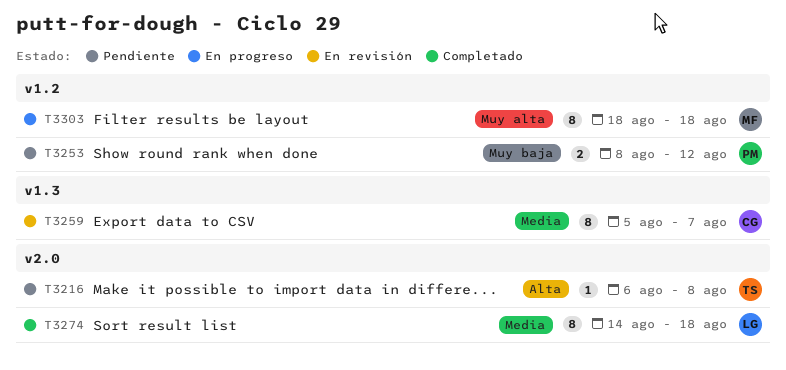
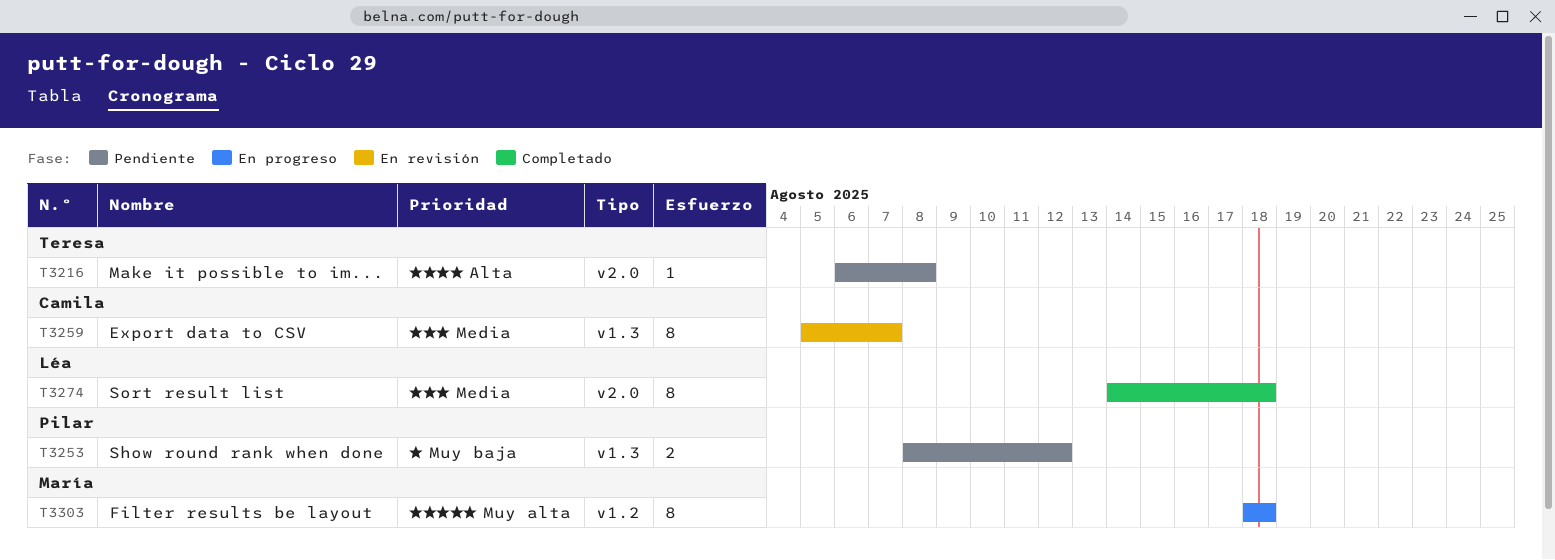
T3253, label: v1.2 -> v1.3

